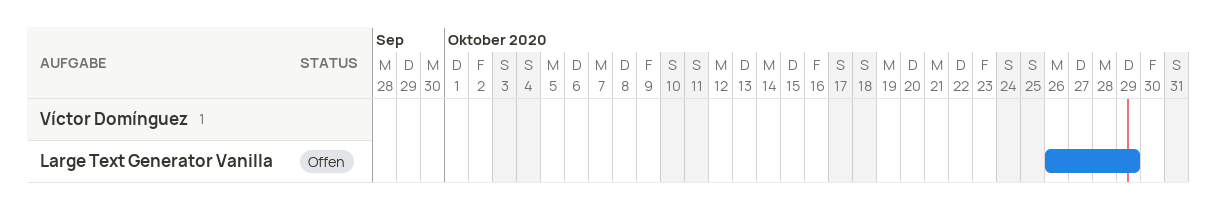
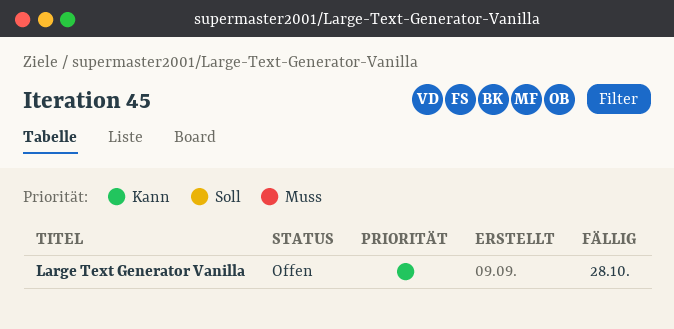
Large Text Generator Vanilla, due: Oct 29 -> Oct 28

